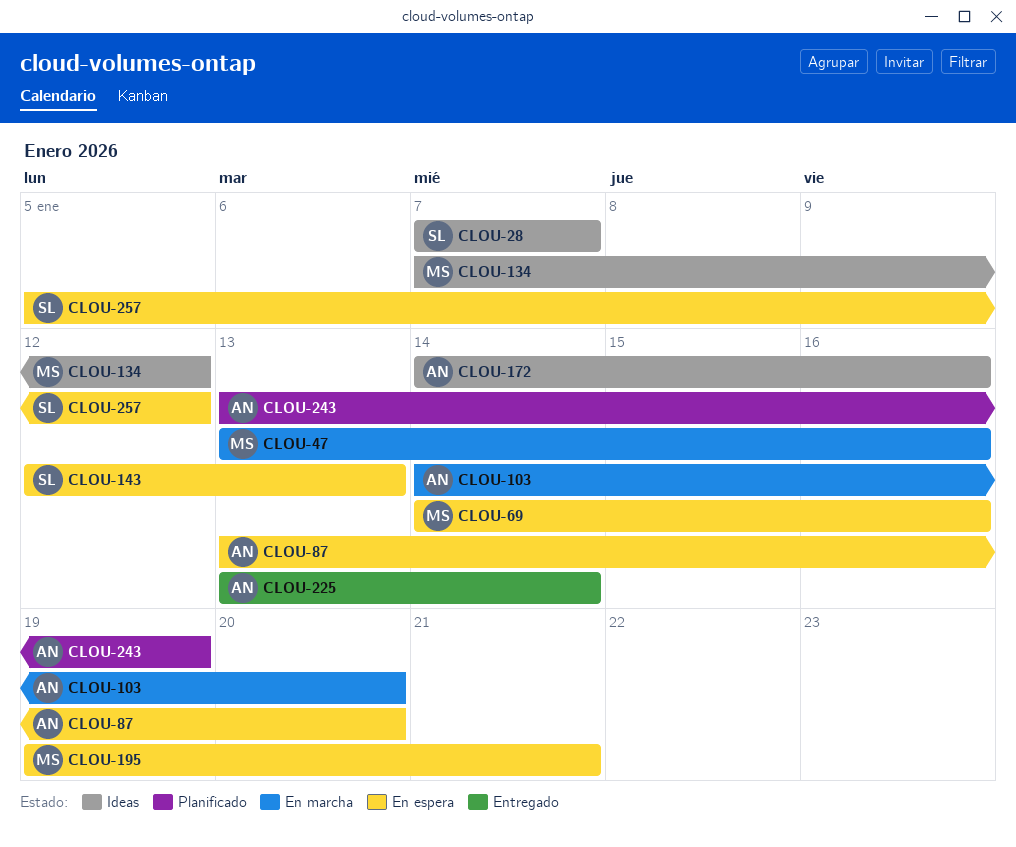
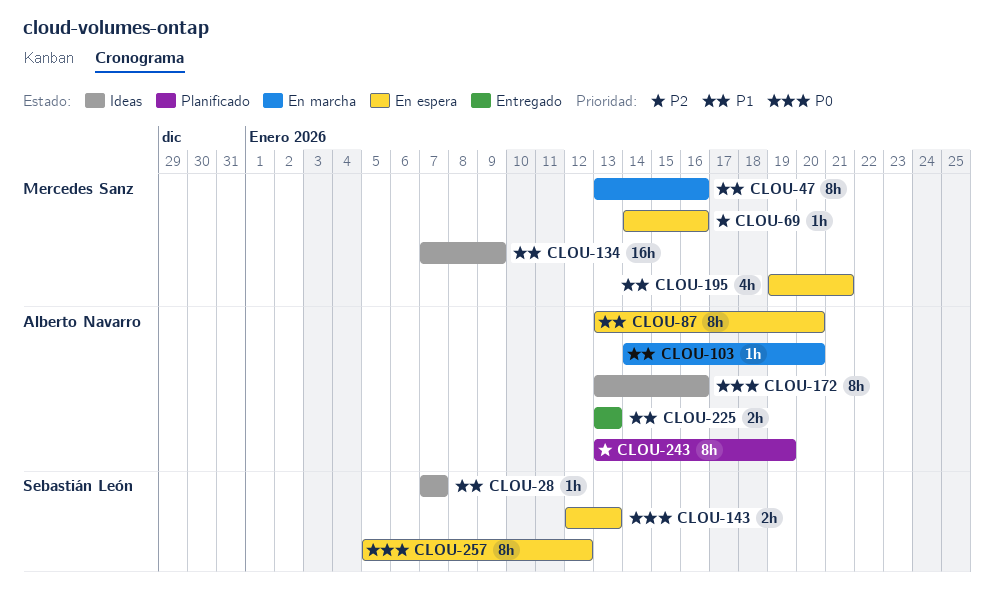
CLOU-134, due: Jan 12 -> Jan 9
CLOU-172, start: Jan 14 -> Jan 13
CLOU-225, due: Jan 14 -> Jan 13

